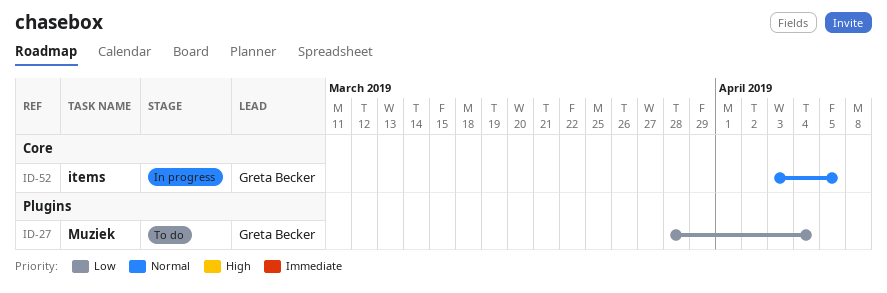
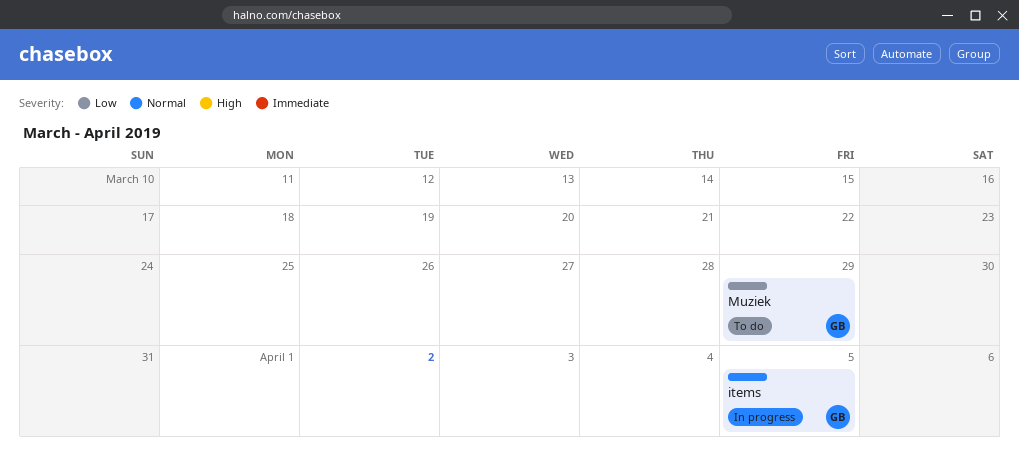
Muziek, due: Apr 4 -> Mar 29

